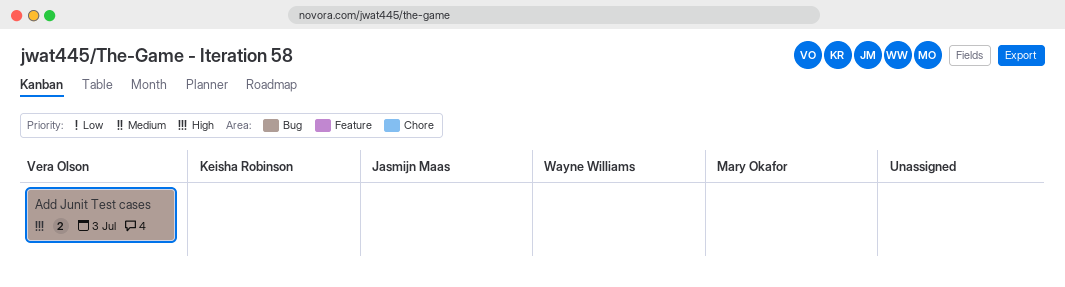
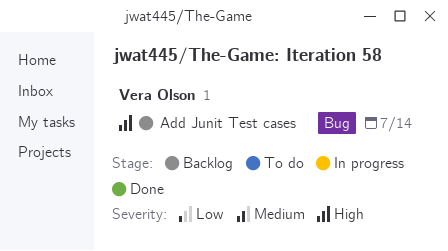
Add Junit Test cases, due: Jul 3 -> Jul 14

